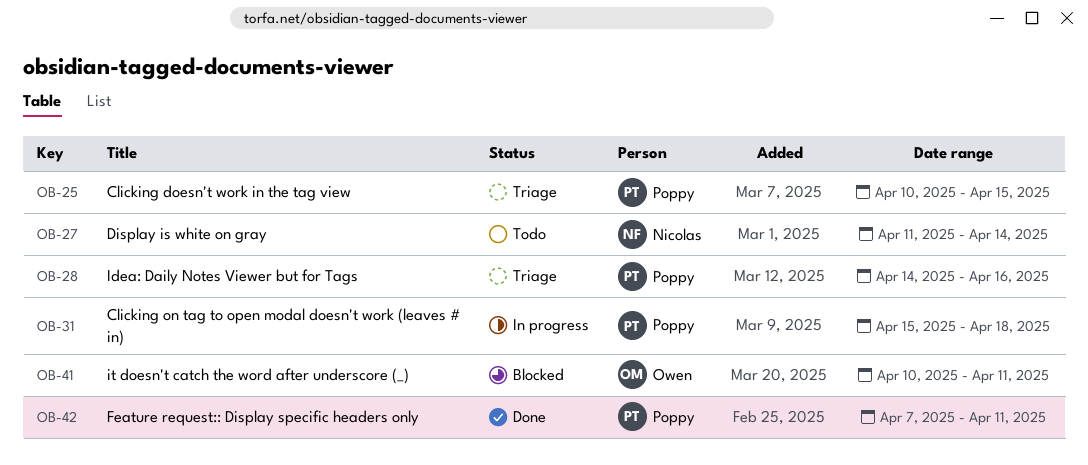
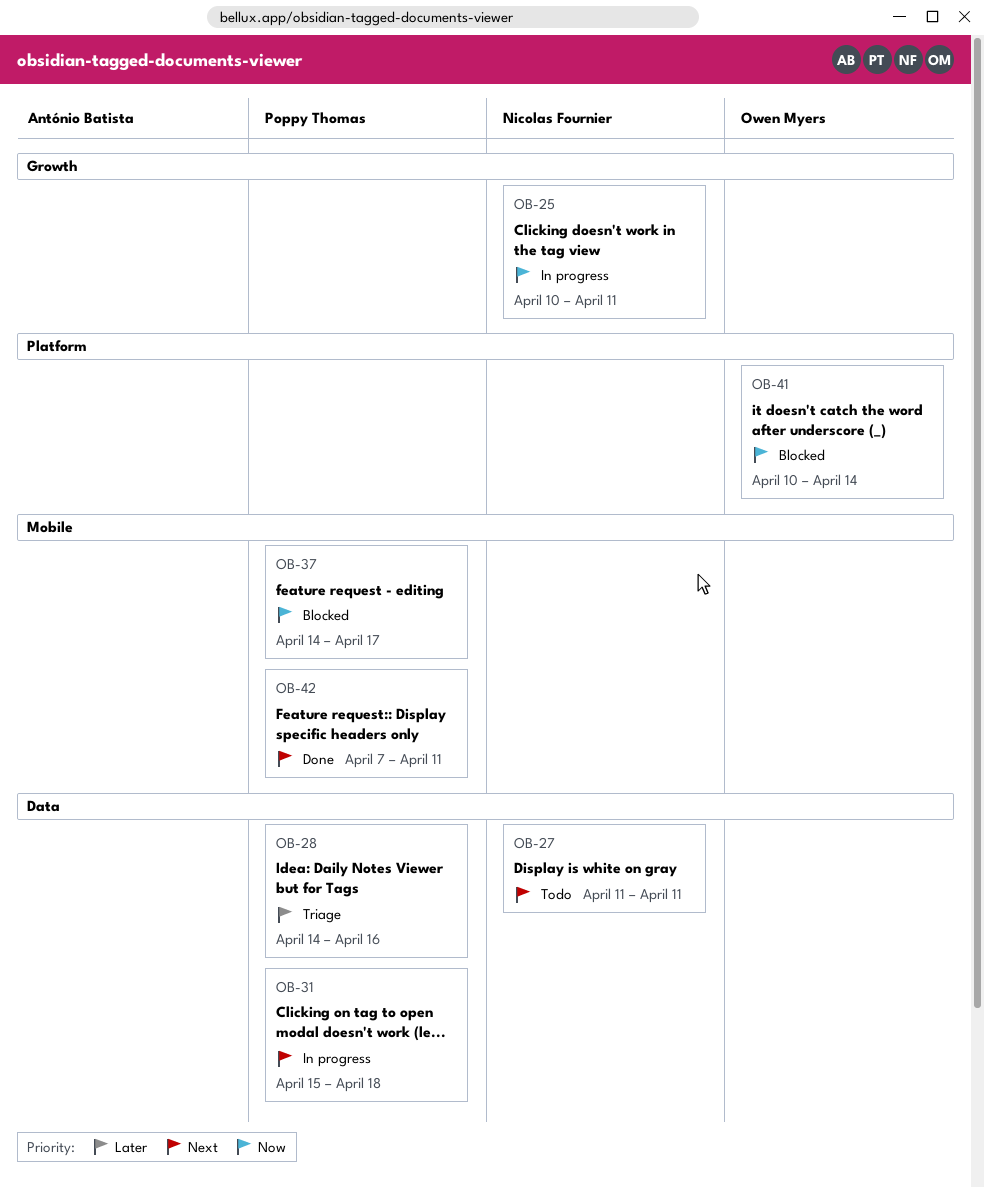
OB-25, status: Triage -> In progress
OB-25, owner: Poppy Thomas -> Nicolas Fournier
OB-25, due: Apr 15 -> Apr 11
OB-27, due: Apr 14 -> Apr 11
OB-37: none -> present
OB-41, due: Apr 11 -> Apr 14

